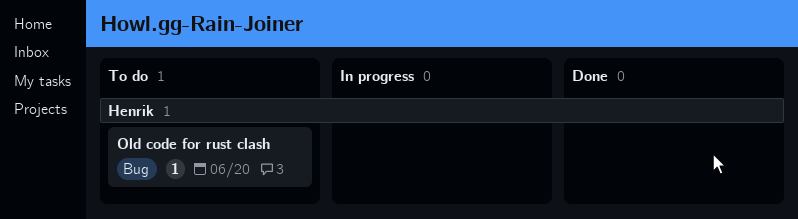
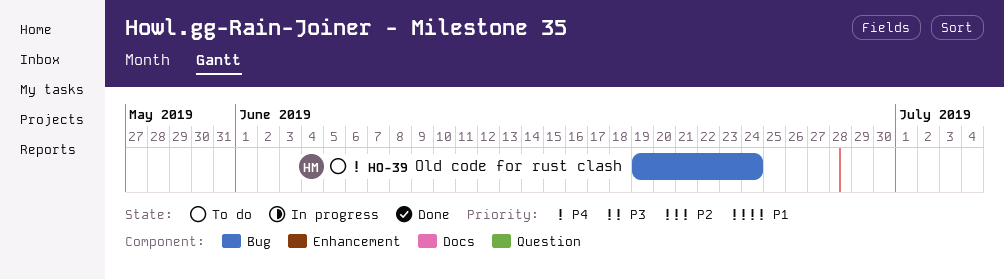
Old code for rust clash, due: Jun 20 -> Jun 24

